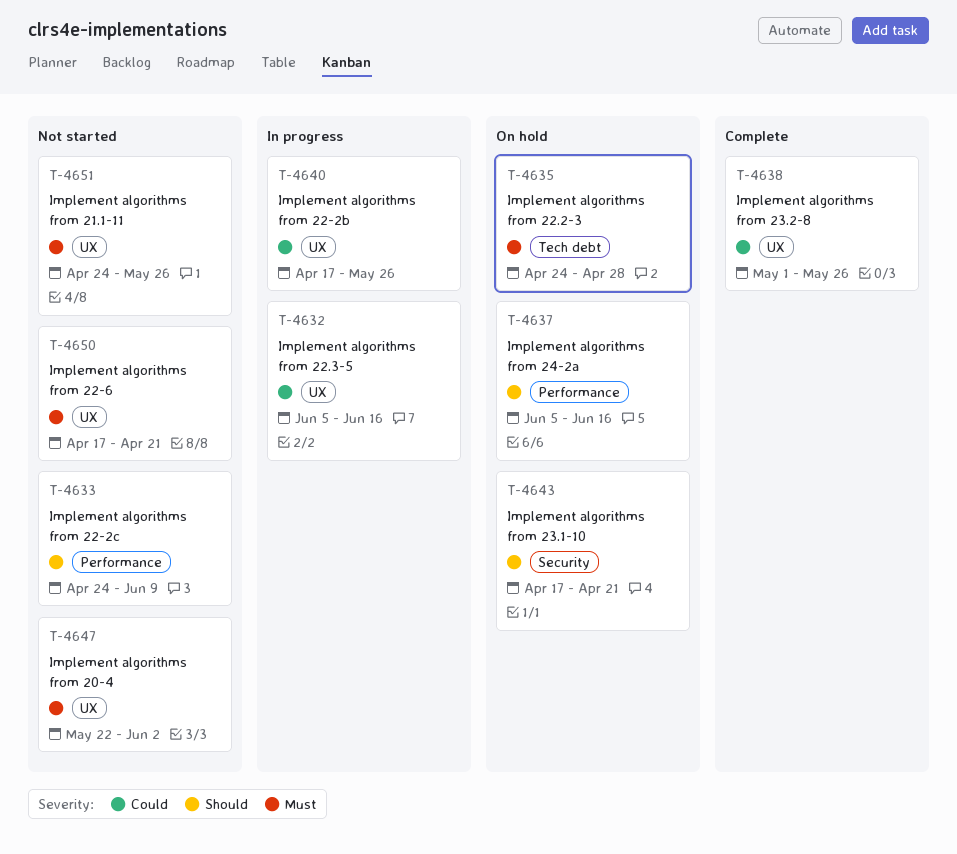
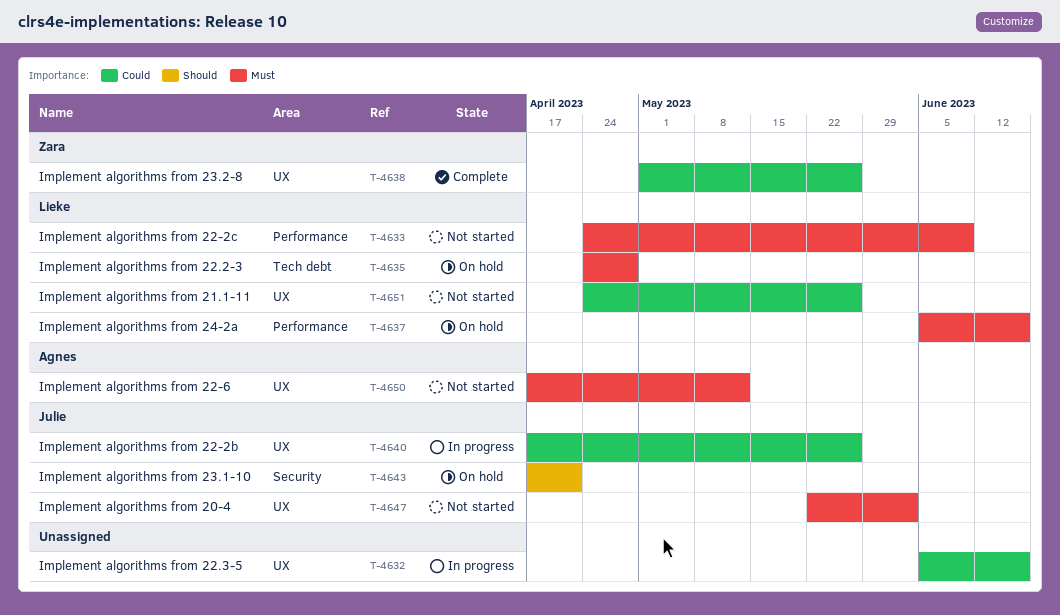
T-4633, priority: Should -> Must
T-4637, priority: Should -> Must
T-4650, due: Apr 21 -> May 12
T-4651, priority: Must -> Could

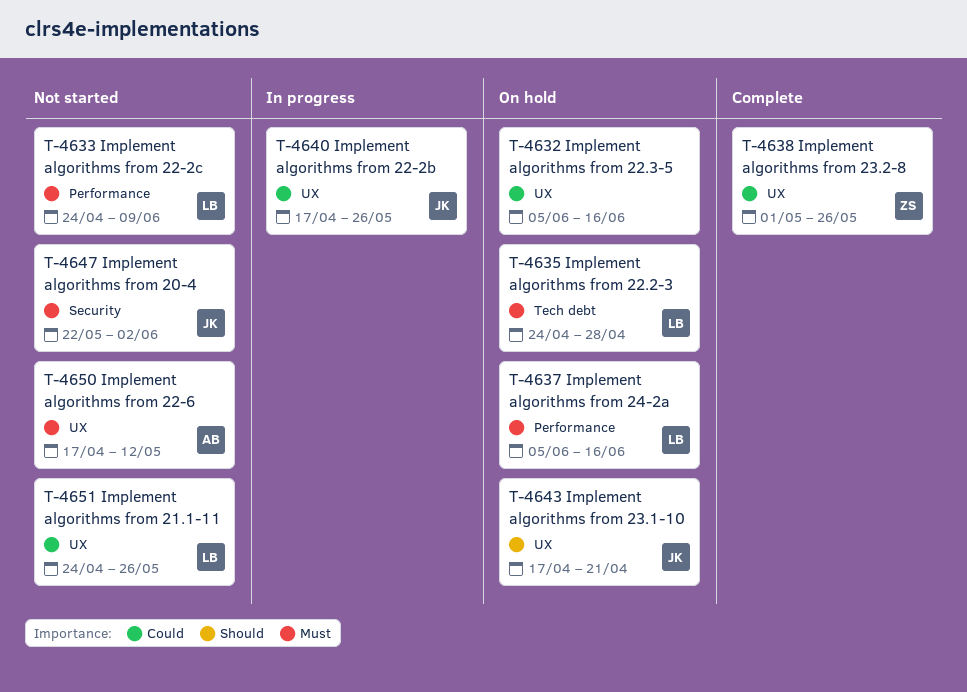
T-4632, status: In progress -> On hold
T-4643, label: Security -> UX
T-4647, label: UX -> Security

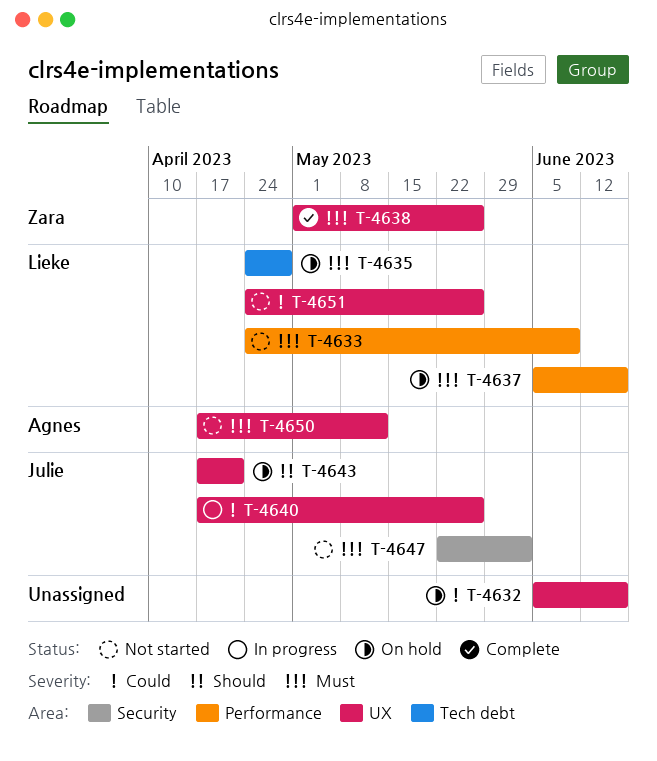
T-4638, priority: Could -> Must

